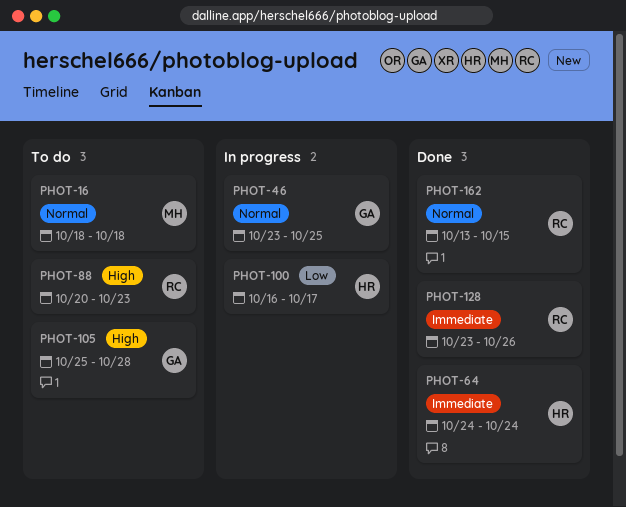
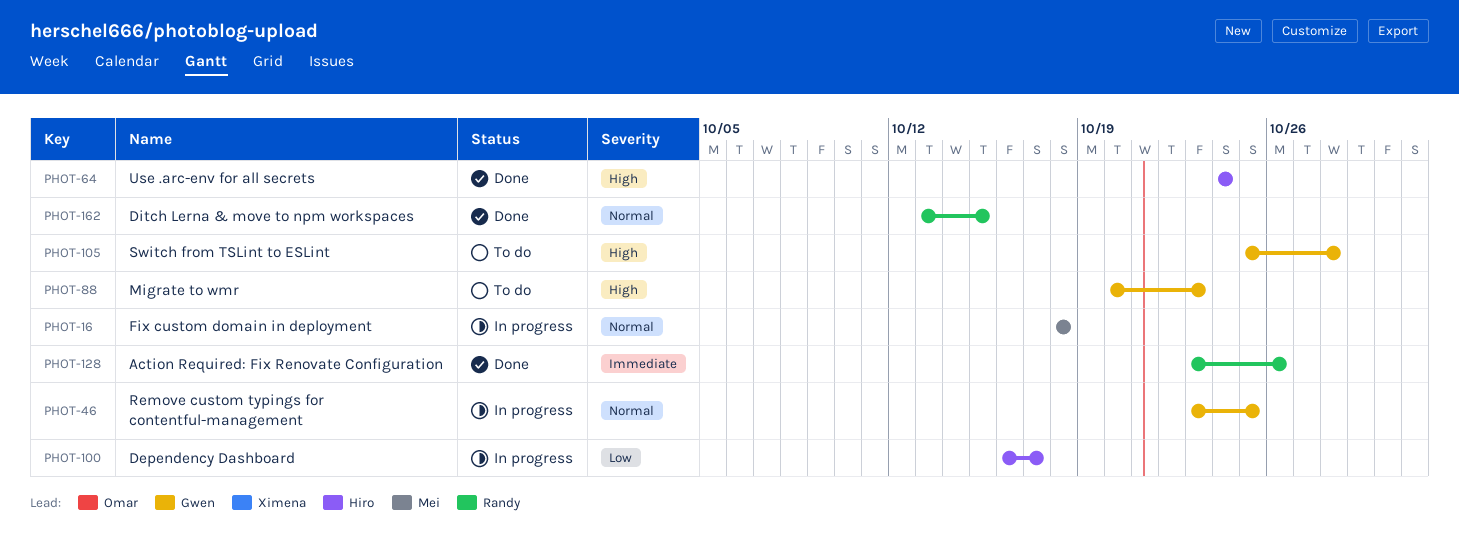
PHOT-16, status: To do -> In progress
PHOT-64, priority: Immediate -> High
PHOT-88, owner: Randy -> Gwen

